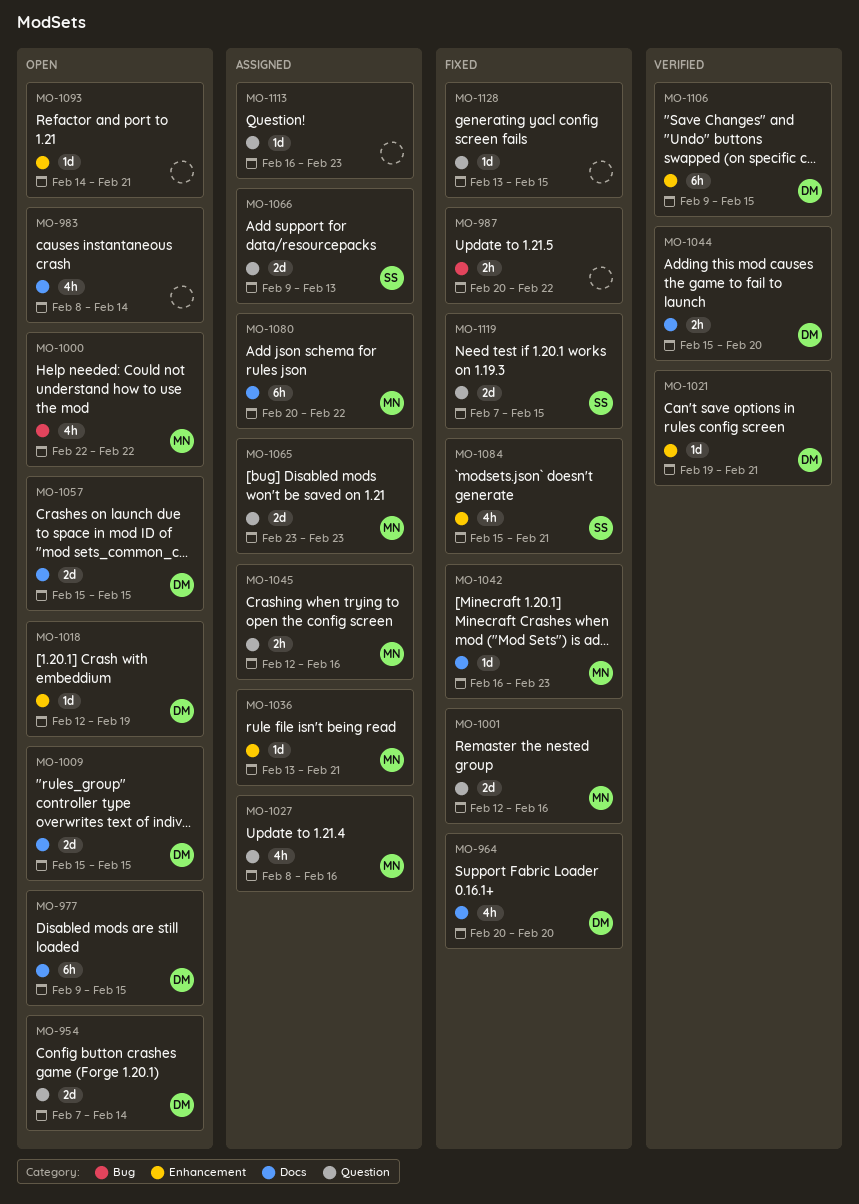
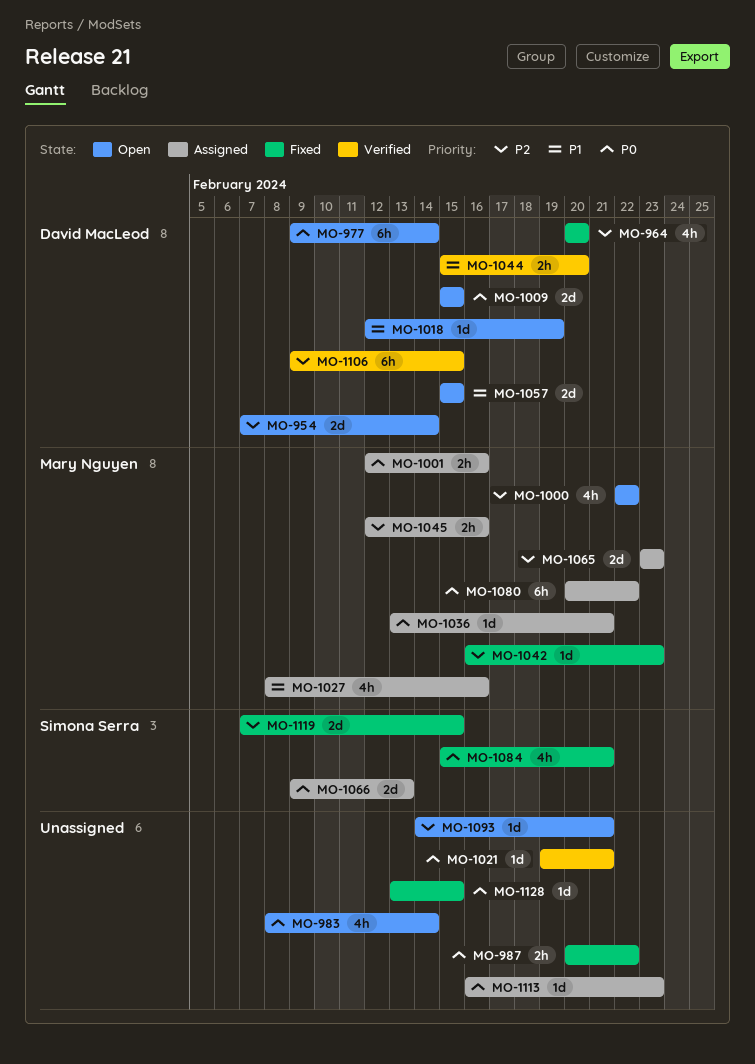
MO-977, due: Feb 15 -> Feb 14
MO-1001, status: Fixed -> Assigned
MO-1001, estimate: 2d -> 2h
MO-1021, owner: David MacLeod -> none

